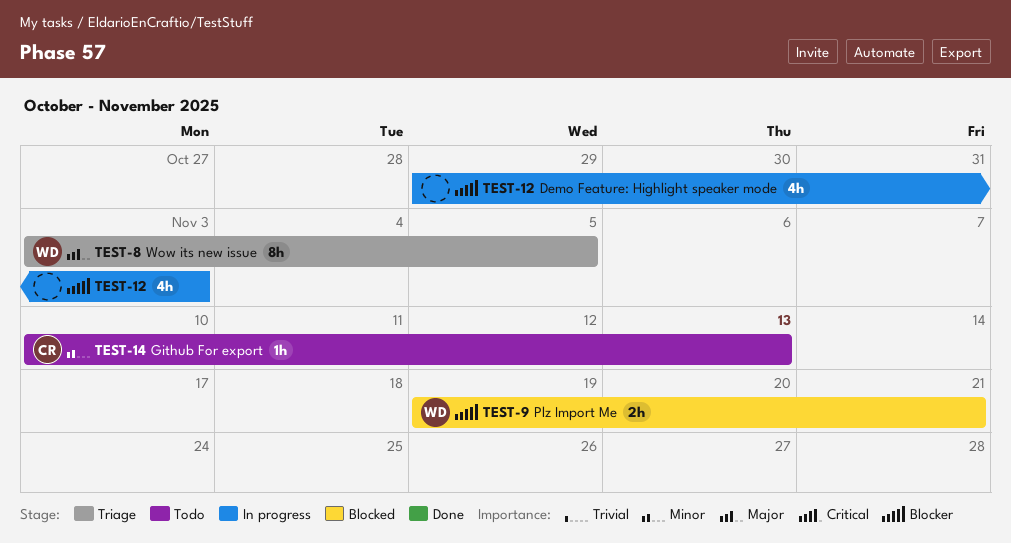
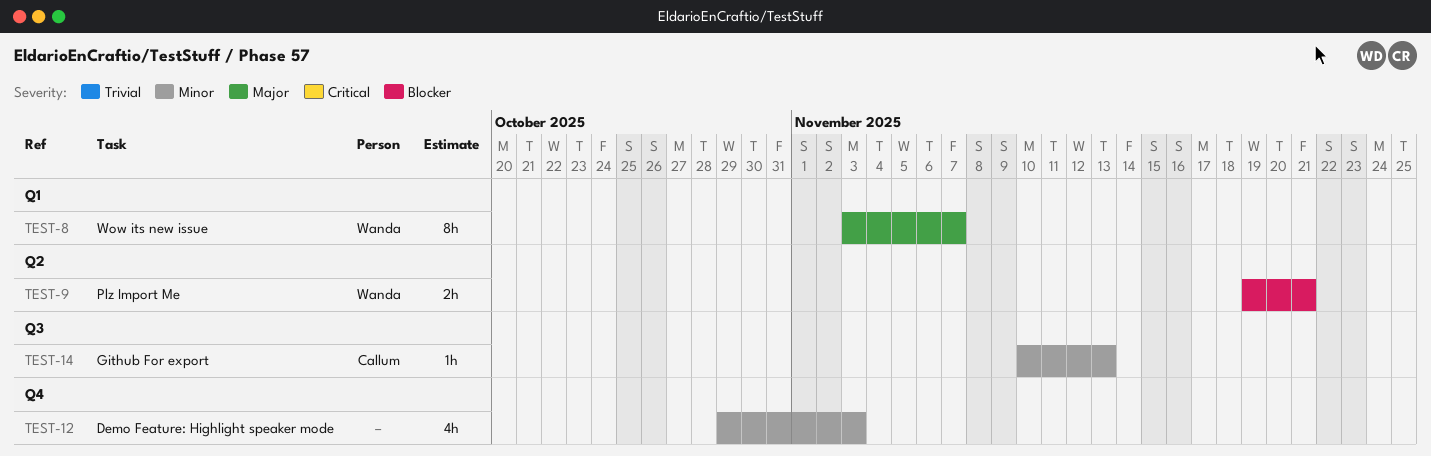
TEST-8, due: Nov 5 -> Nov 7
TEST-12, priority: Blocker -> Minor

